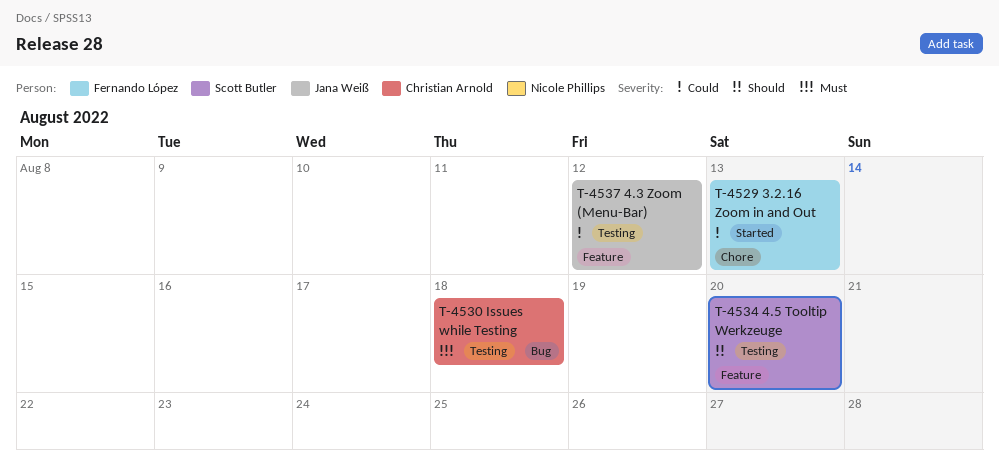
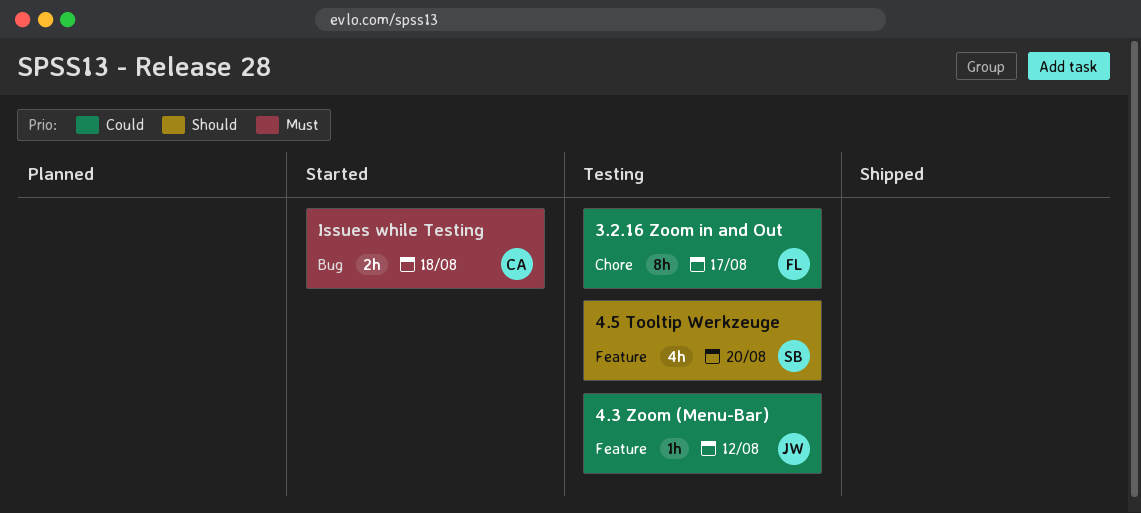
3.2.16 Zoom in and Out, status: Started -> Testing
3.2.16 Zoom in and Out, due: Aug 13 -> Aug 17
Issues while Testing, status: Testing -> Started

